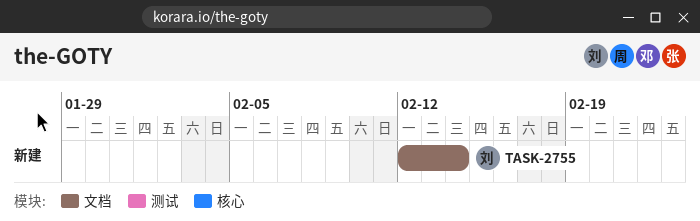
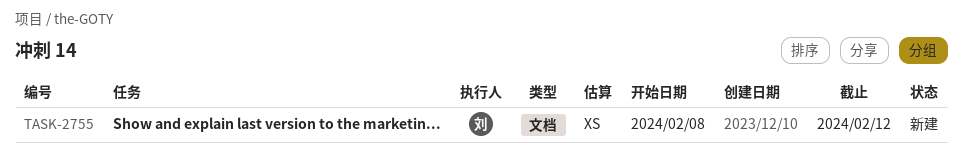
TASK-2755, start: Feb 12 -> Feb 8
TASK-2755, due: Feb 14 -> Feb 12

